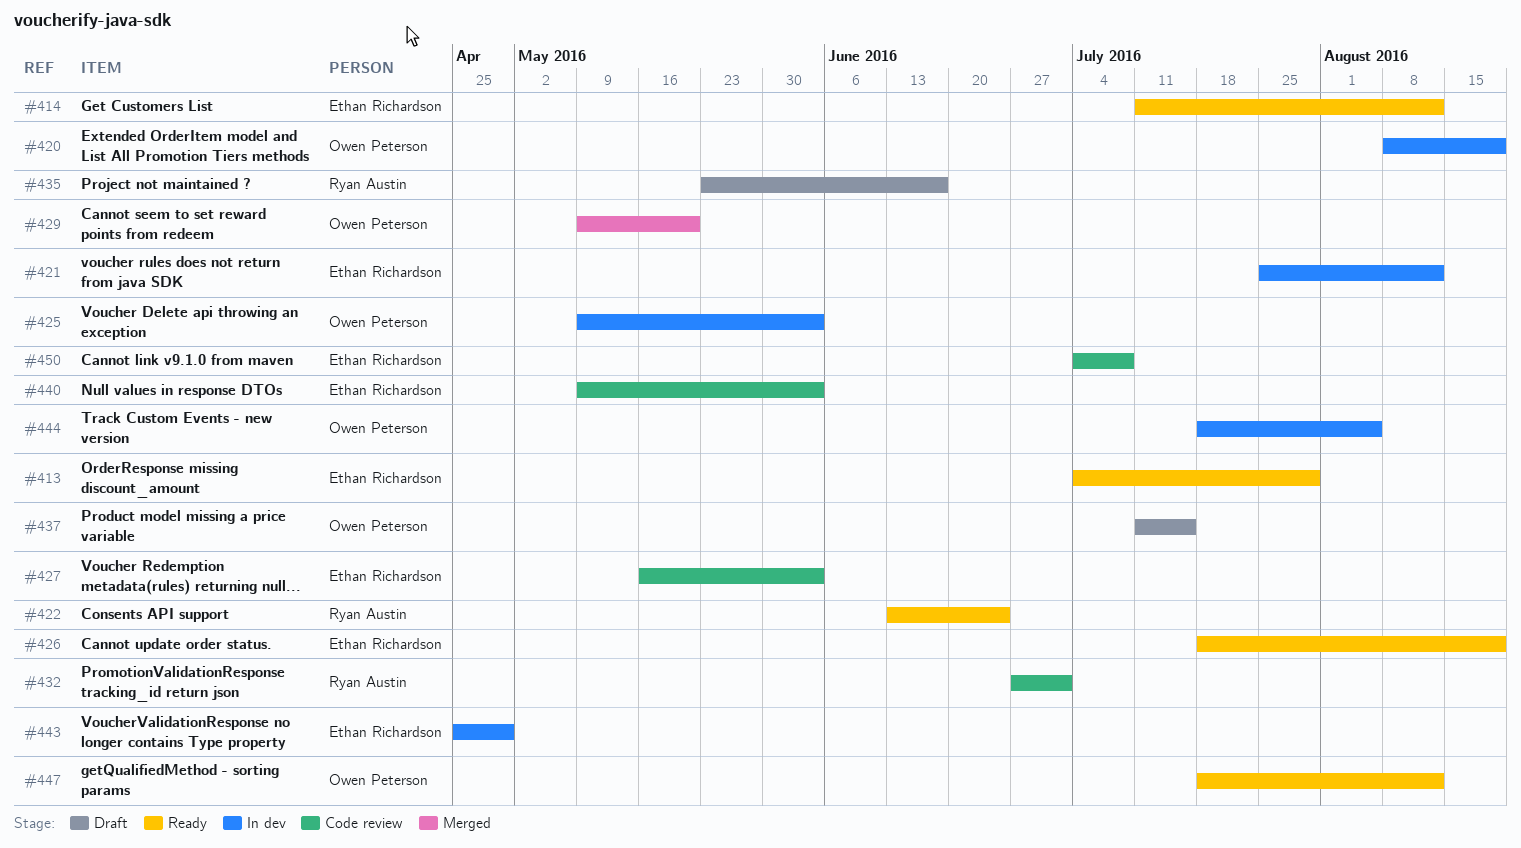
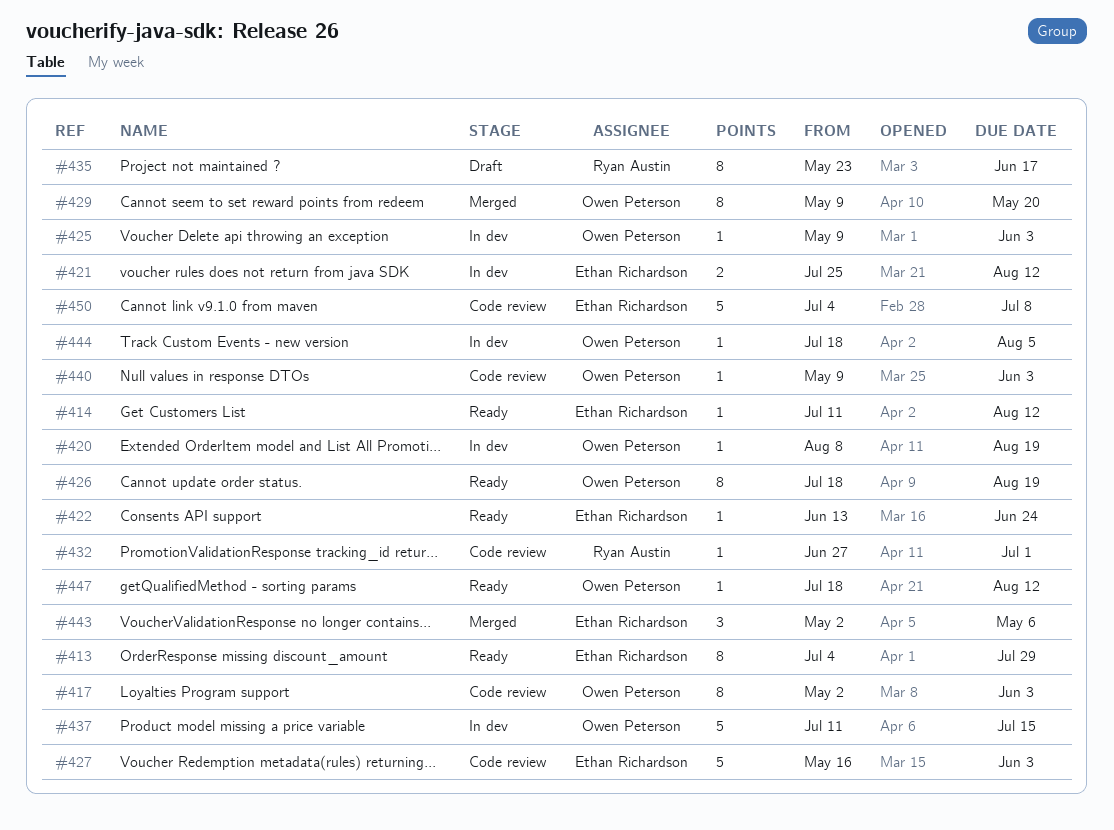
#417: none -> present
#422, owner: Ryan Austin -> Ethan Richardson
#426, owner: Ethan Richardson -> Owen Peterson
#437, status: Draft -> In dev
#440, owner: Ethan Richardson -> Owen Peterson
#443, status: In dev -> Merged
#443, start: Apr 25 -> May 2
#443, due: Apr 29 -> May 6

